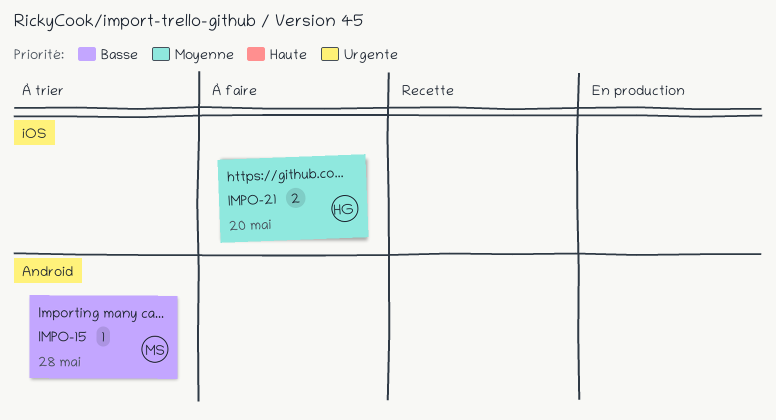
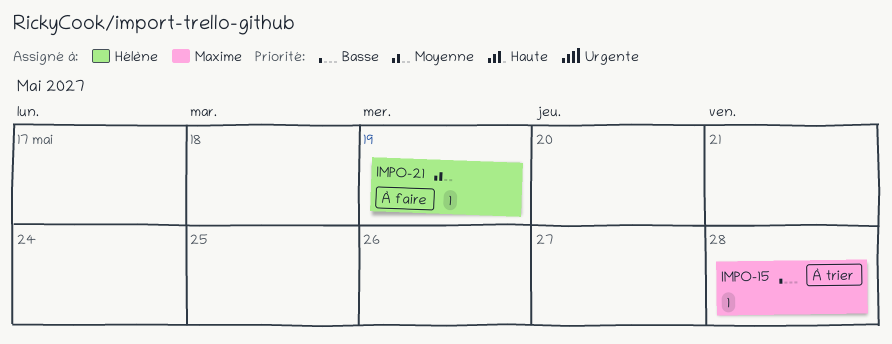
IMPO-21, estimate: 2 -> 1
IMPO-21, due: May 20 -> May 19

